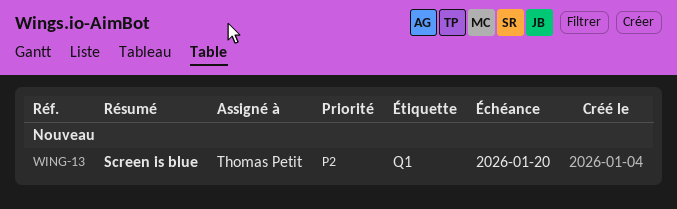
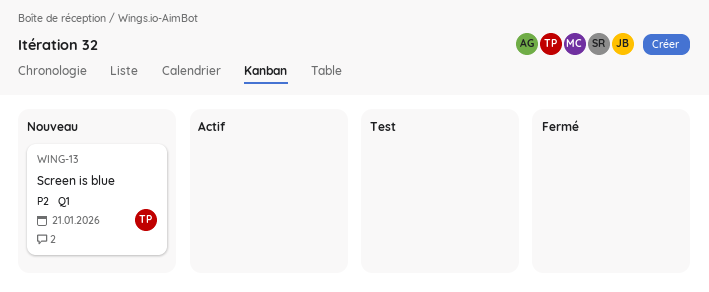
WING-13, due: Jan 20 -> Jan 21

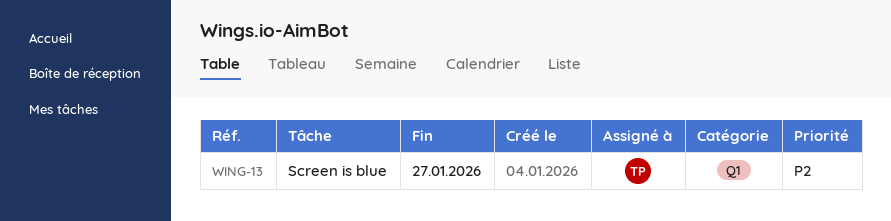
WING-13, due: Jan 21 -> Jan 27

